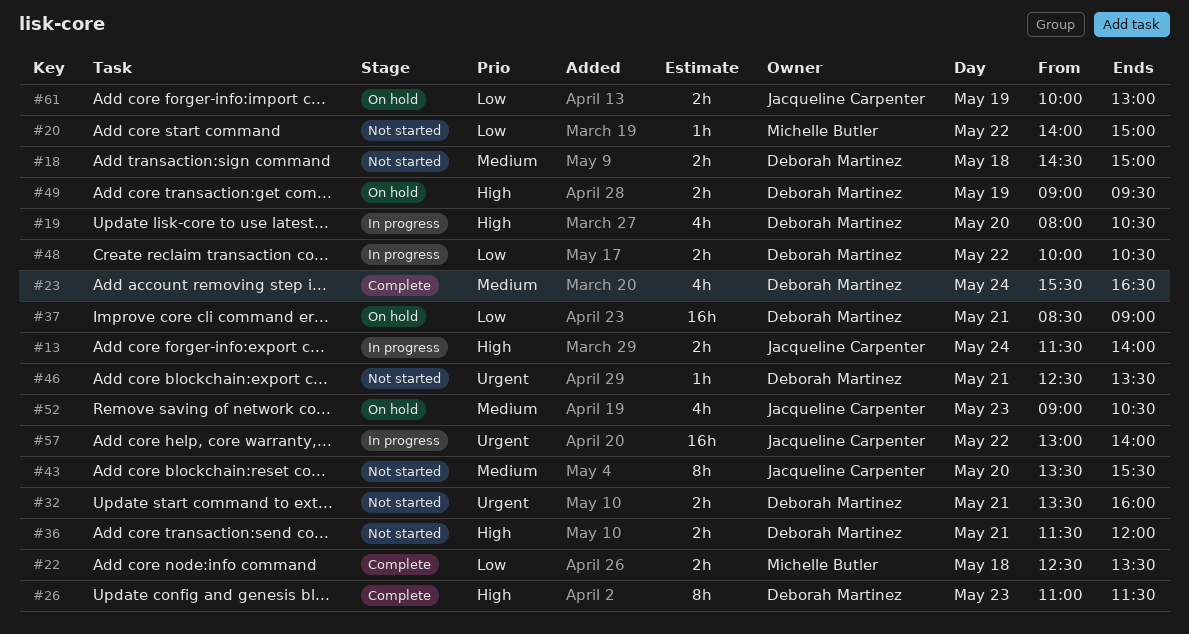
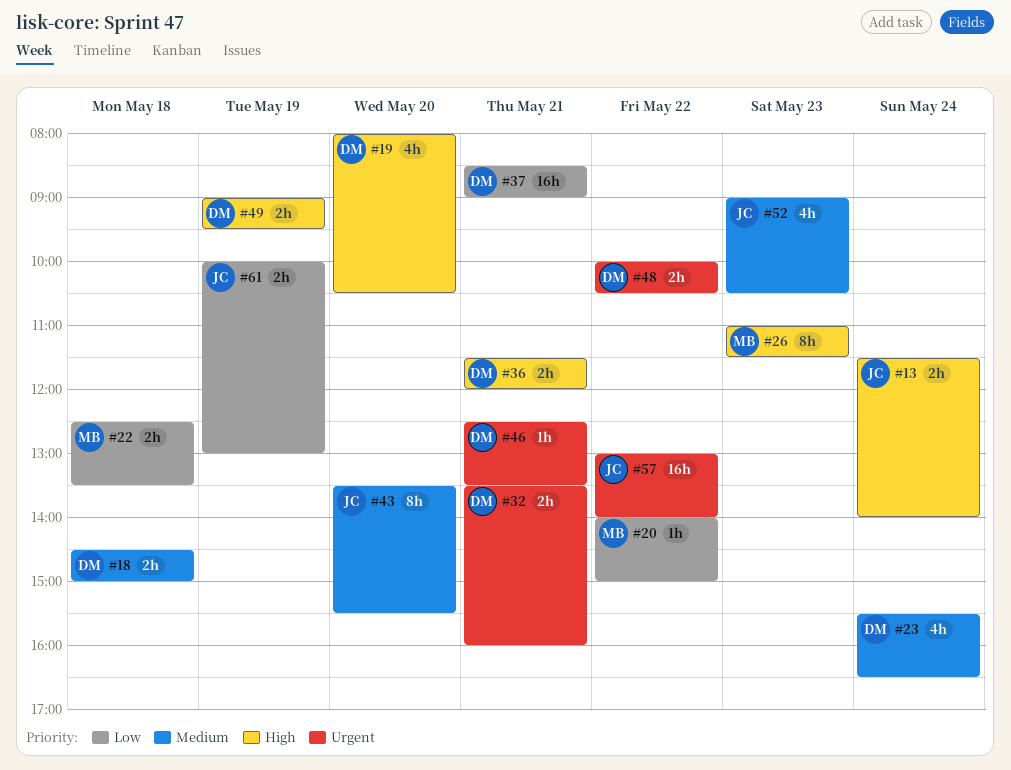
#26, owner: Deborah Martinez -> Michelle Butler
#48, priority: Low -> Urgent

